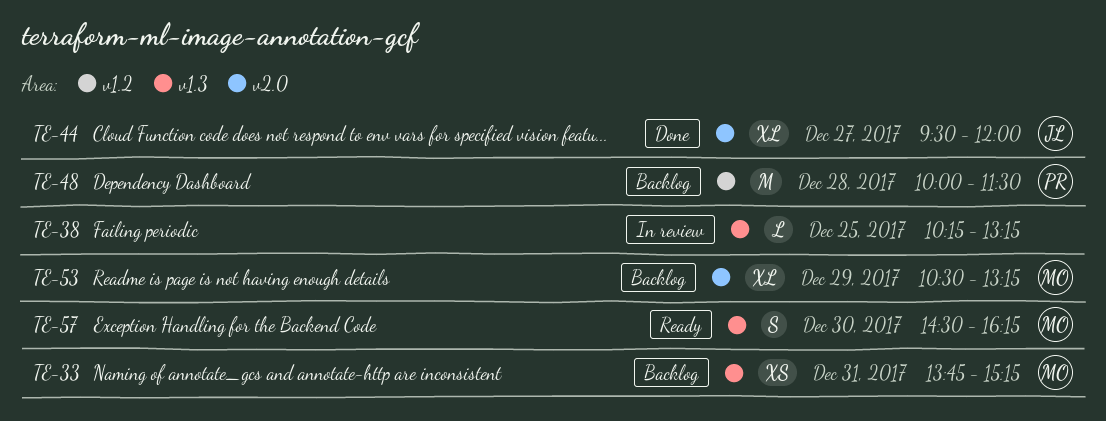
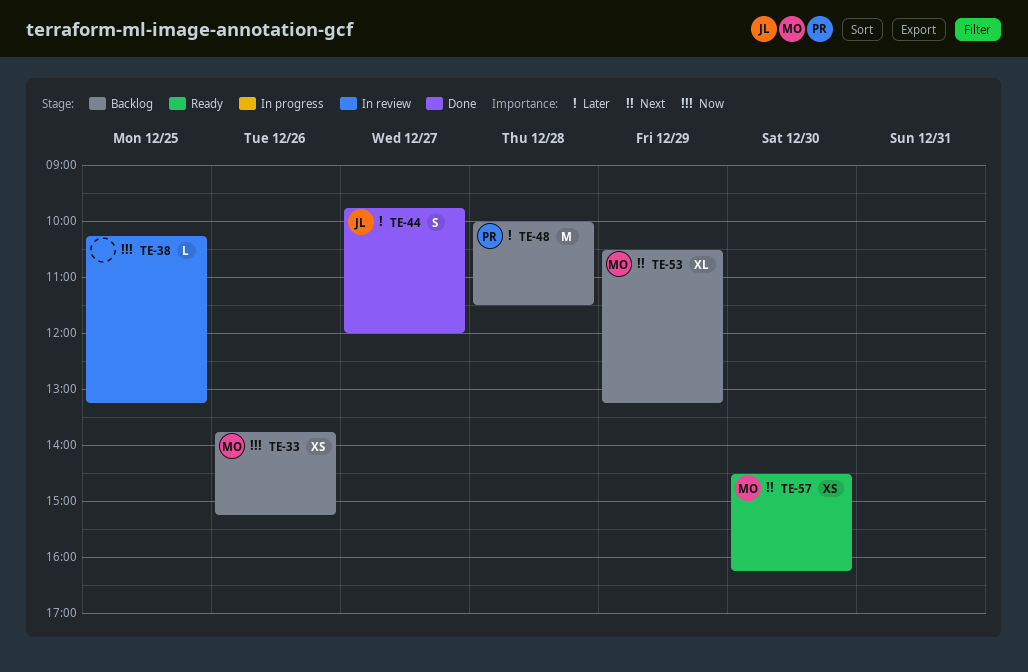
TE-33, day: Dec 31 -> Dec 26
TE-44, estimate: XL -> S
TE-44, begins: 09:30 -> 09:45
TE-57, estimate: S -> XS

